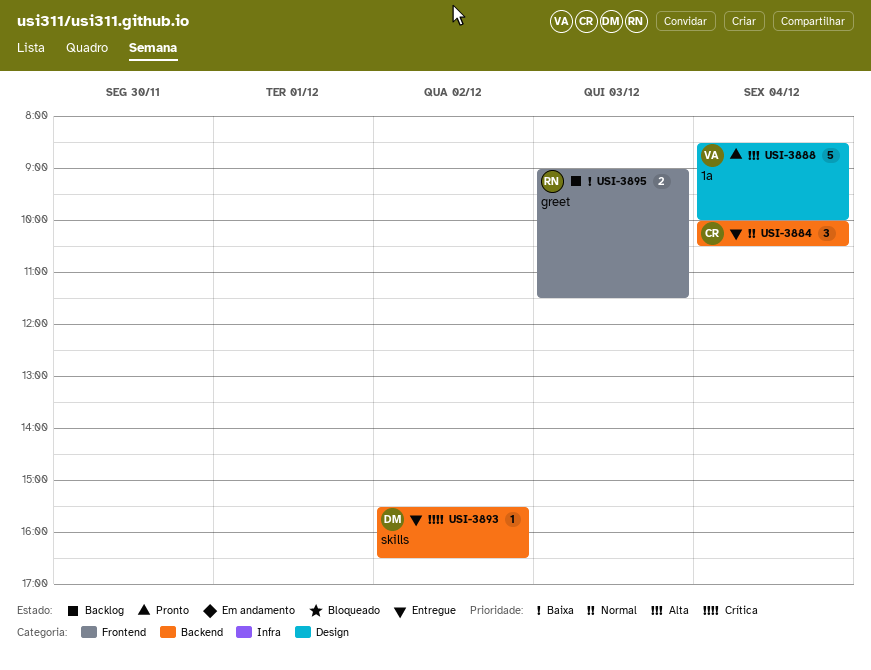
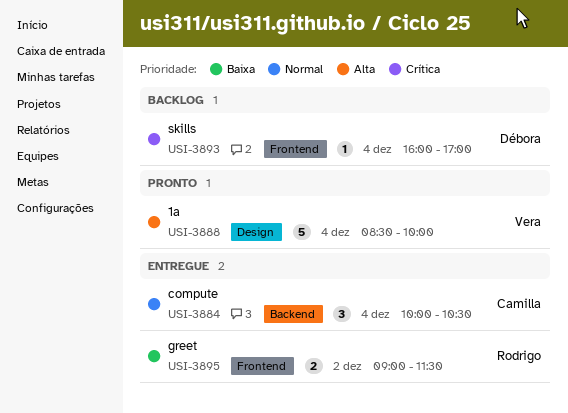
USI-3893, status: Entregue -> Backlog
USI-3893, label: Backend -> Frontend
USI-3893, day: Dec 2 -> Dec 4
USI-3893, begins: 15:30 -> 16:00
USI-3893, ends: 16:30 -> 17:00
USI-3895, status: Backlog -> Entregue
USI-3895, day: Dec 3 -> Dec 2

